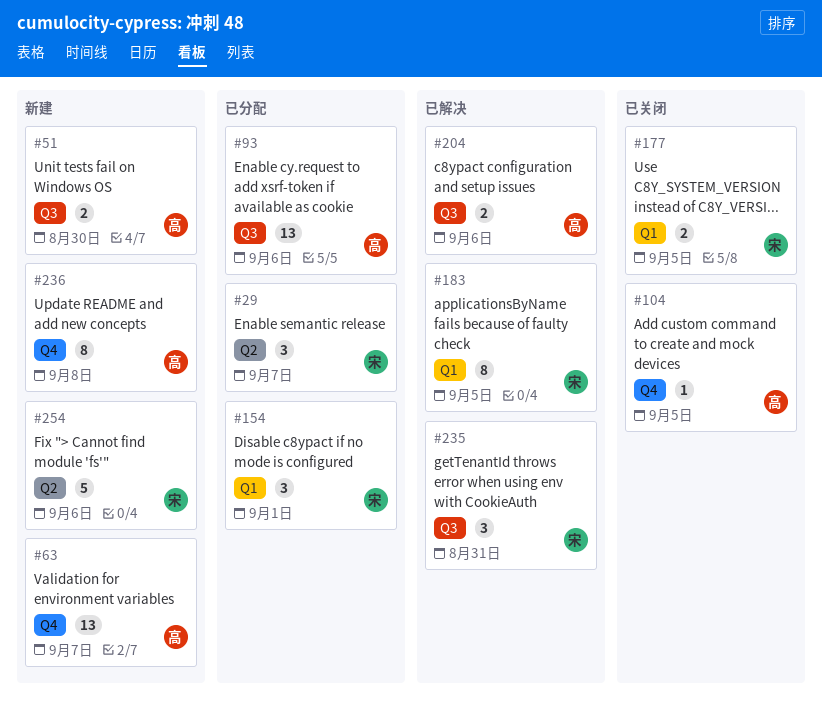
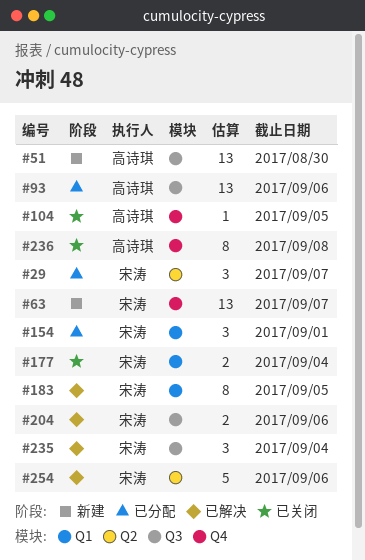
#51, estimate: 2 -> 13
#63, owner: 高诗琪 -> 宋涛
#177, due: Sep 5 -> Sep 4
#204, owner: 高诗琪 -> 宋涛
#235, due: Aug 31 -> Sep 4
#236, status: 新建 -> 已关闭
#254, status: 新建 -> 已解决

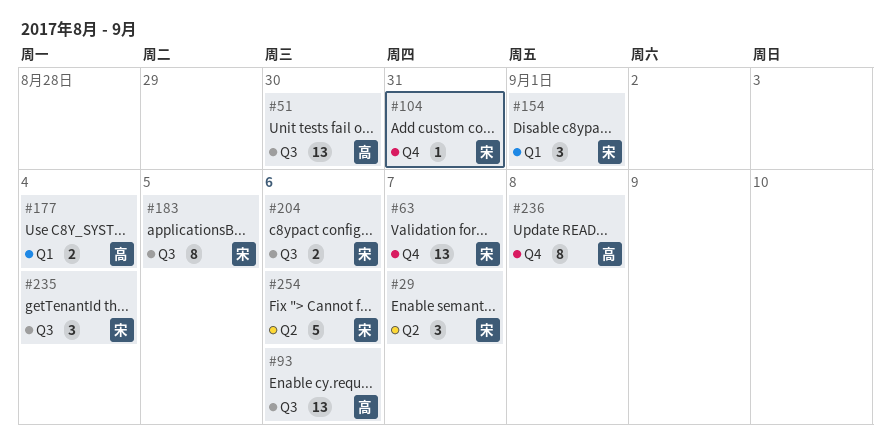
#104, owner: 高诗琪 -> 宋涛
#104, due: Sep 5 -> Aug 31
#177, owner: 宋涛 -> 高诗琪
#183, label: Q1 -> Q3

